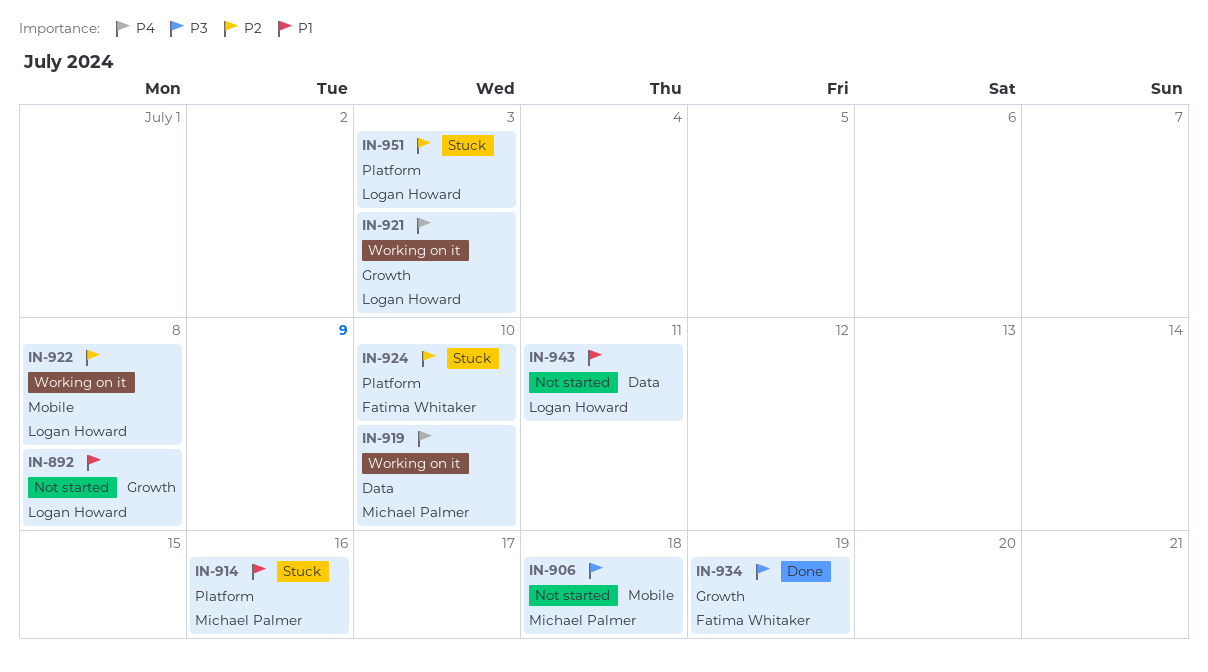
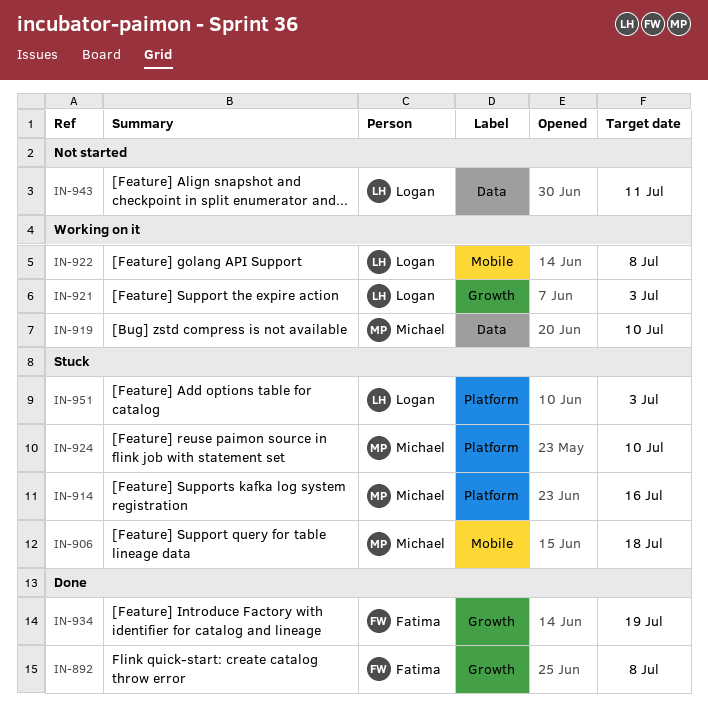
IN-892, status: Not started -> Done
IN-892, owner: Logan Howard -> Fatima Whitaker
IN-906, status: Not started -> Stuck
IN-924, owner: Fatima Whitaker -> Michael Palmer

